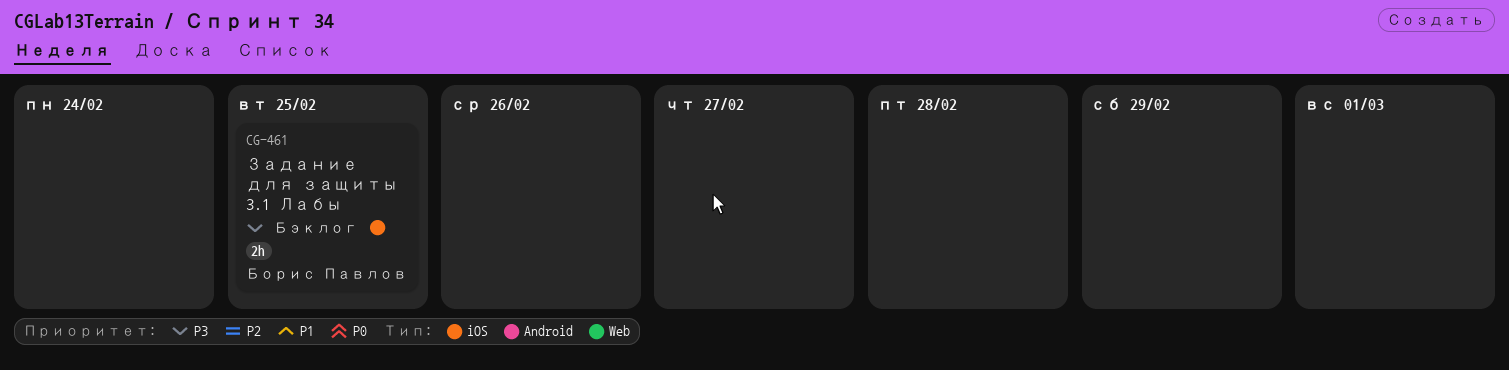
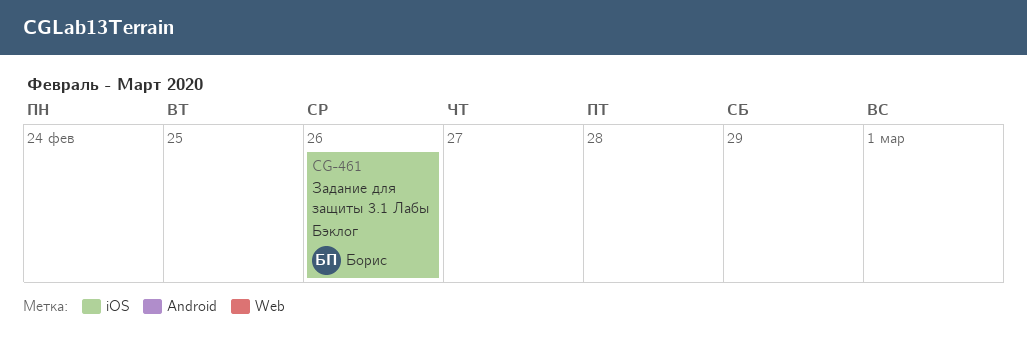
CG-461, due: Feb 25 -> Feb 26

